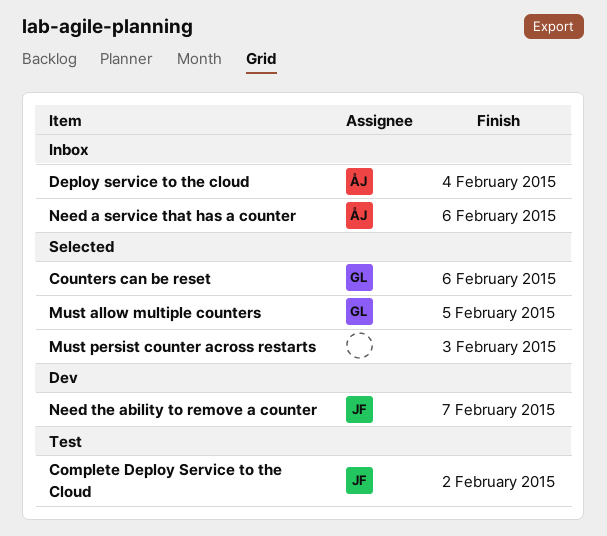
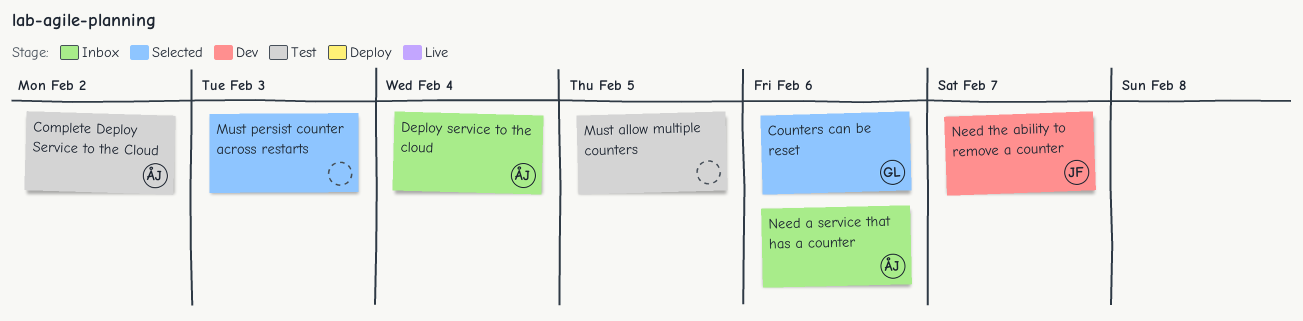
Complete Deploy Service to the Cloud, owner: JF -> ÅJ
Must allow multiple counters, status: Selected -> Test
Must allow multiple counters, owner: GL -> none

